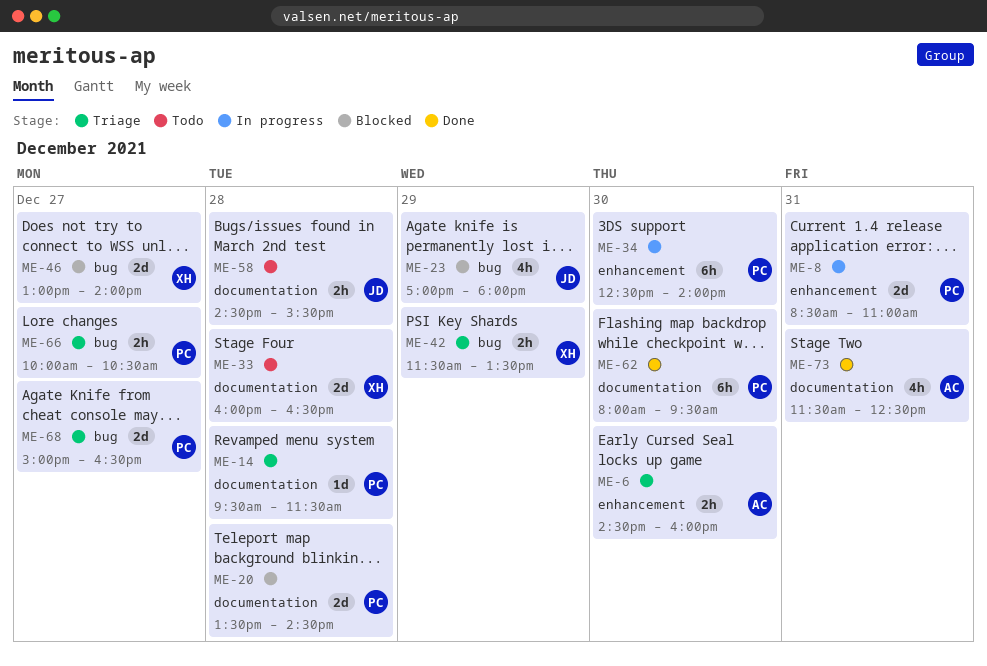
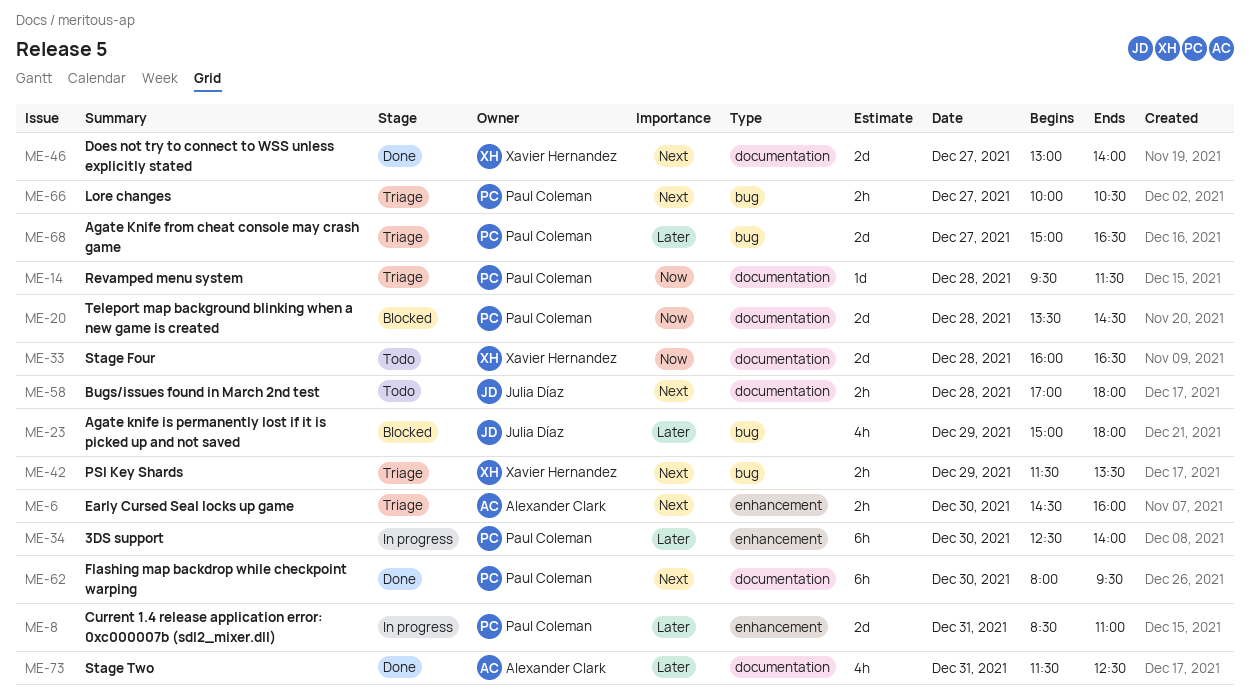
ME-23, begins: 17:00 -> 15:00
ME-46, status: Blocked -> Done
ME-46, label: bug -> documentation
ME-58, begins: 14:30 -> 17:00
ME-58, ends: 15:30 -> 18:00

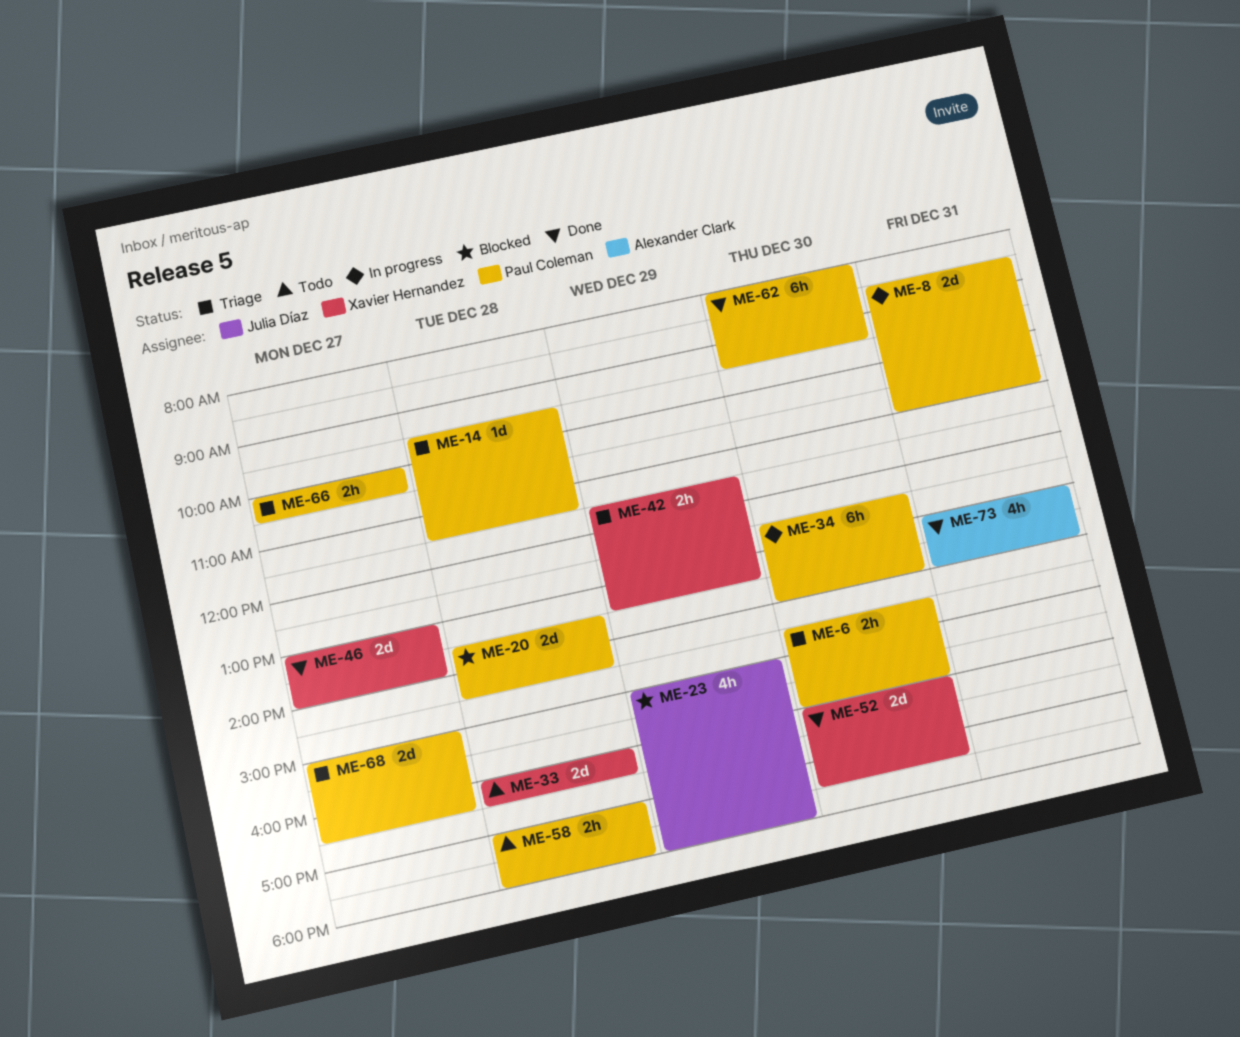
ME-6, owner: Alexander Clark -> Paul Coleman
ME-52: none -> present
ME-58, owner: Julia Díaz -> Paul Coleman
ME-73, begins: 11:30 -> 13:00
ME-73, ends: 12:30 -> 14:00

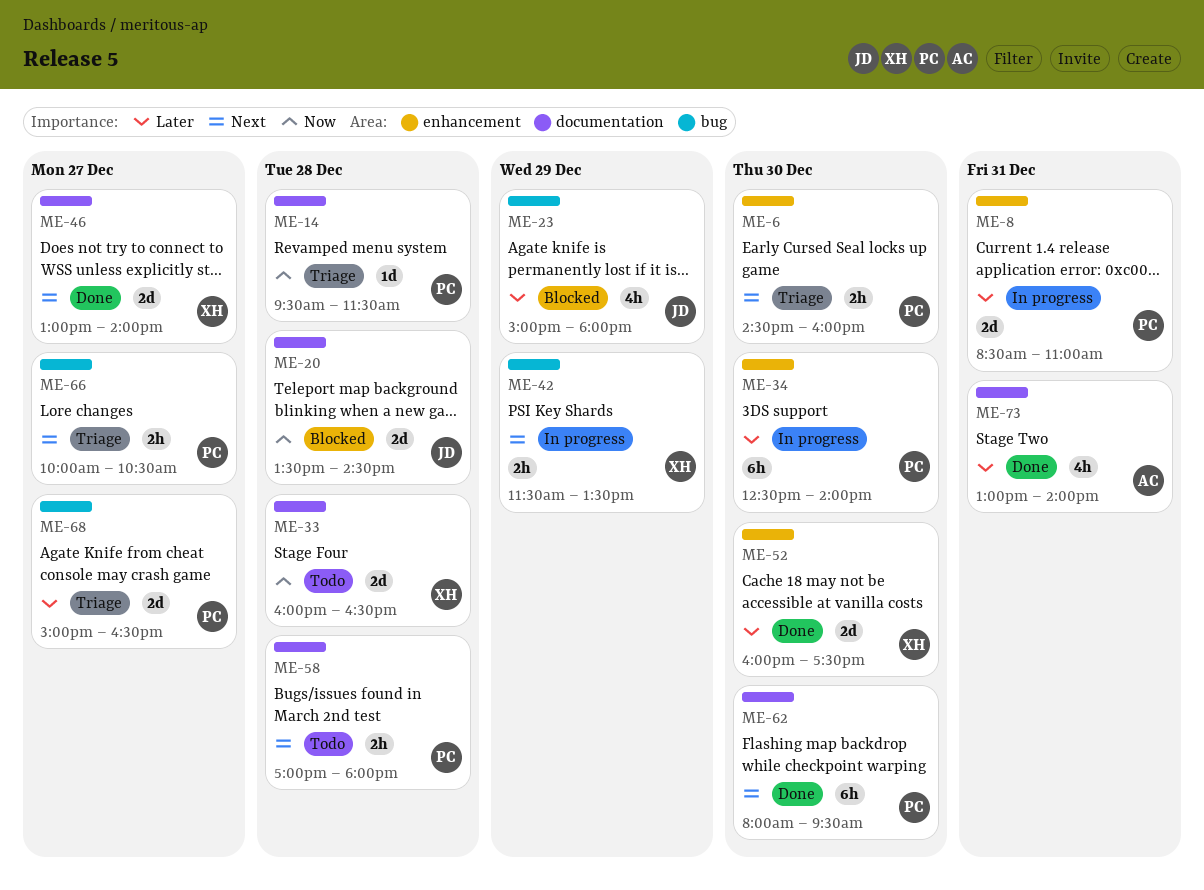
ME-20, owner: Paul Coleman -> Julia Díaz
ME-42, status: Triage -> In progress

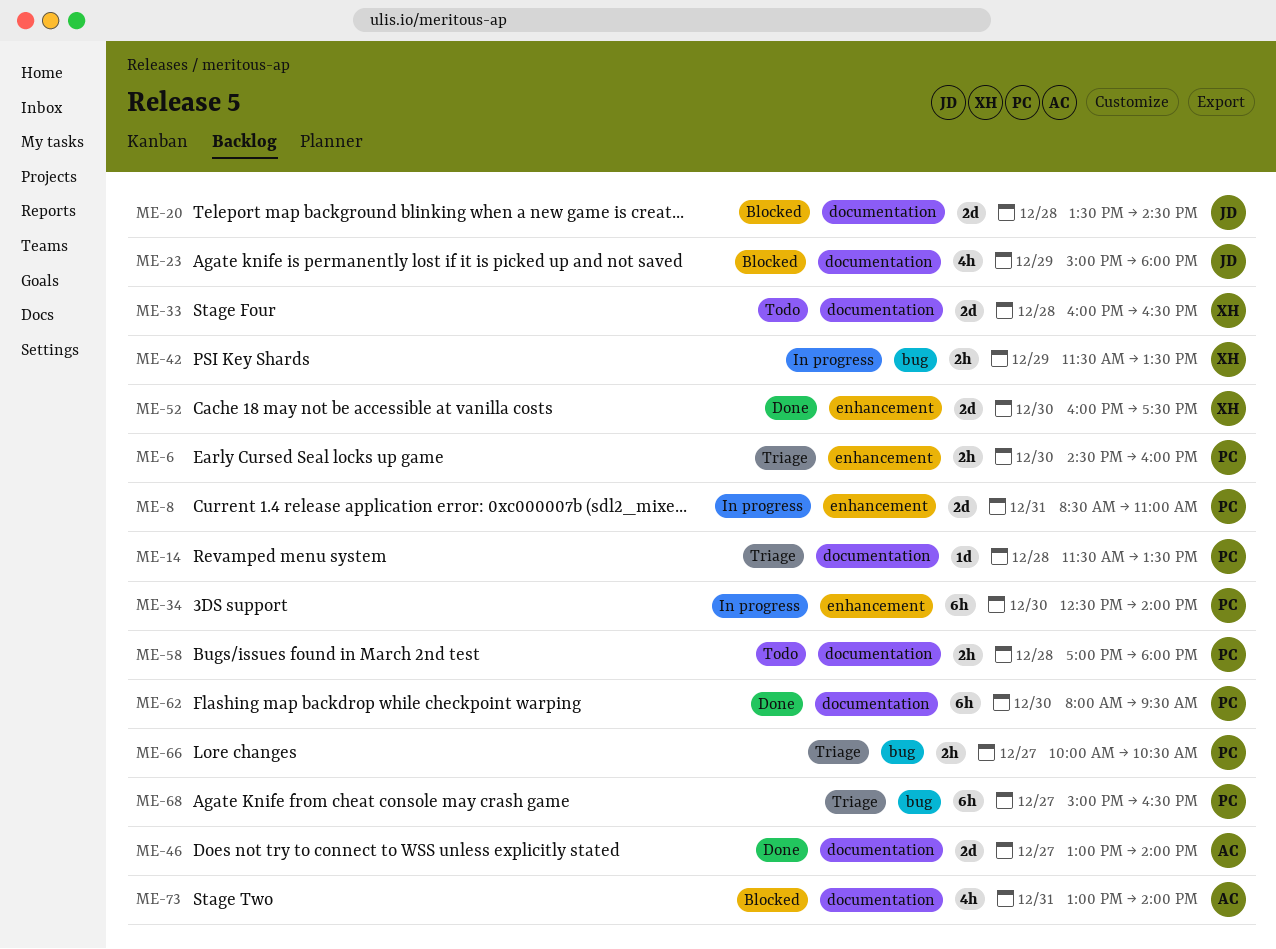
ME-14, begins: 09:30 -> 11:30
ME-14, ends: 11:30 -> 13:30
ME-23, label: bug -> documentation
ME-46, owner: XH -> AC
ME-68, estimate: 2d -> 6h
ME-73, status: Done -> Blocked

